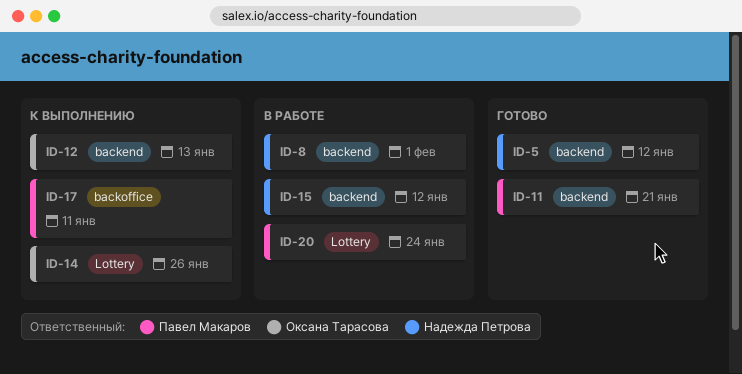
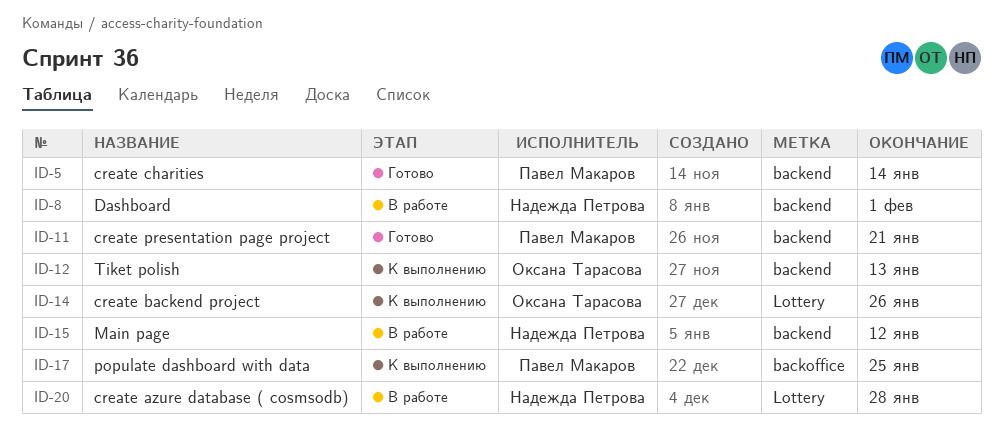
ID-5, owner: Надежда Петрова -> Павел Макаров
ID-5, due: Jan 12 -> Jan 14
ID-17, due: Jan 11 -> Jan 25
ID-20, owner: Павел Макаров -> Надежда Петрова
ID-20, due: Jan 24 -> Jan 28

